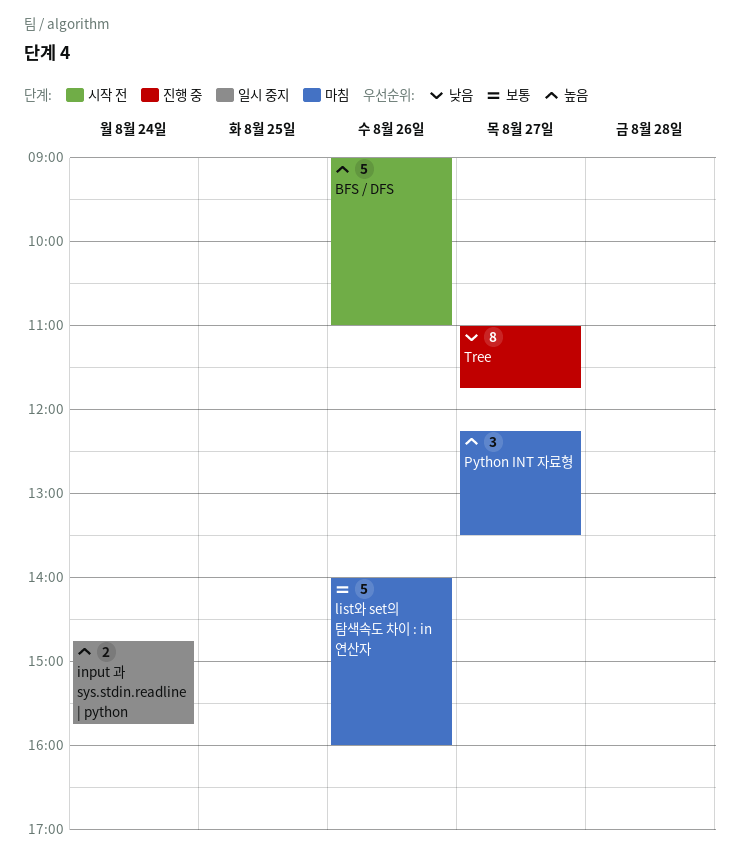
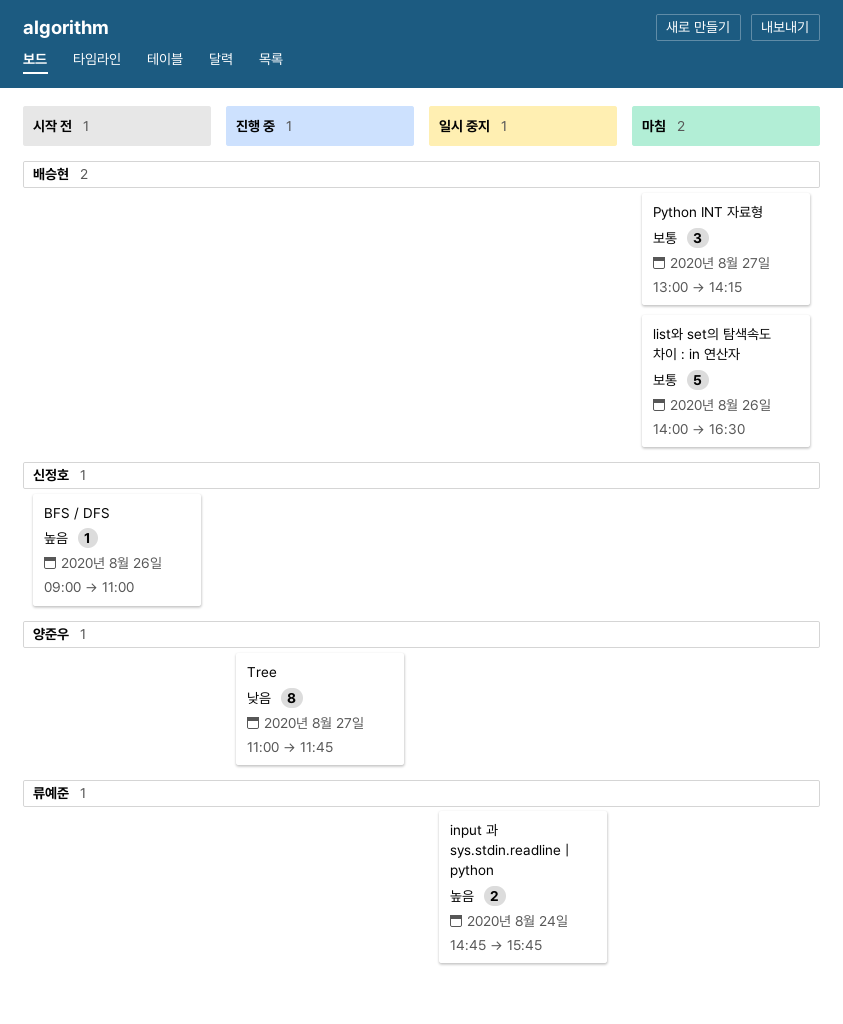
BFS / DFS, estimate: 5 -> 1
list와 set의 탐색속도 차이 : in 연산자, ends: 16:00 -> 16:30
Python INT 자료형, priority: 높음 -> 보통
Python INT 자료형, begins: 12:15 -> 13:00
Python INT 자료형, ends: 13:30 -> 14:15

